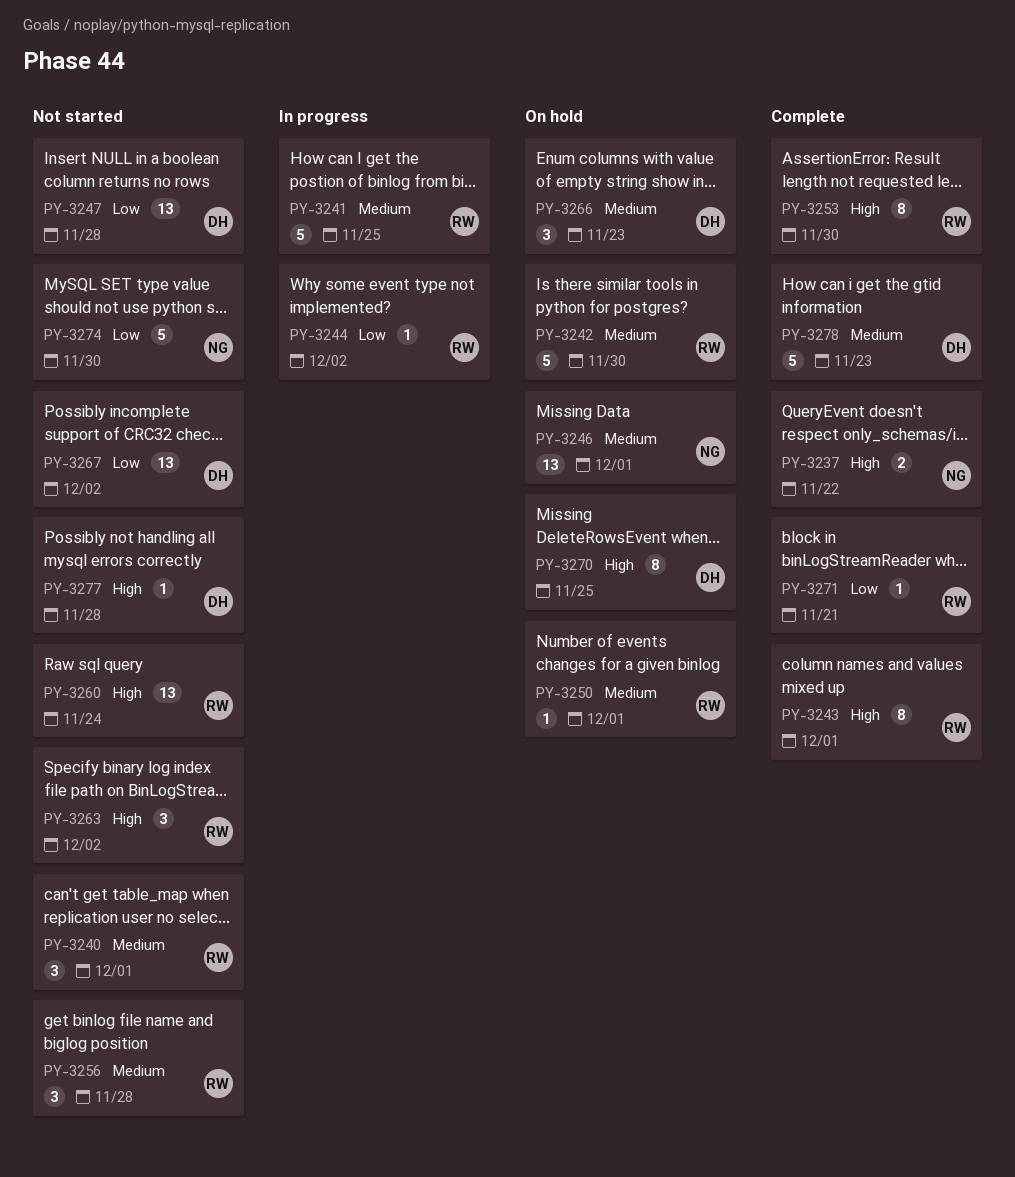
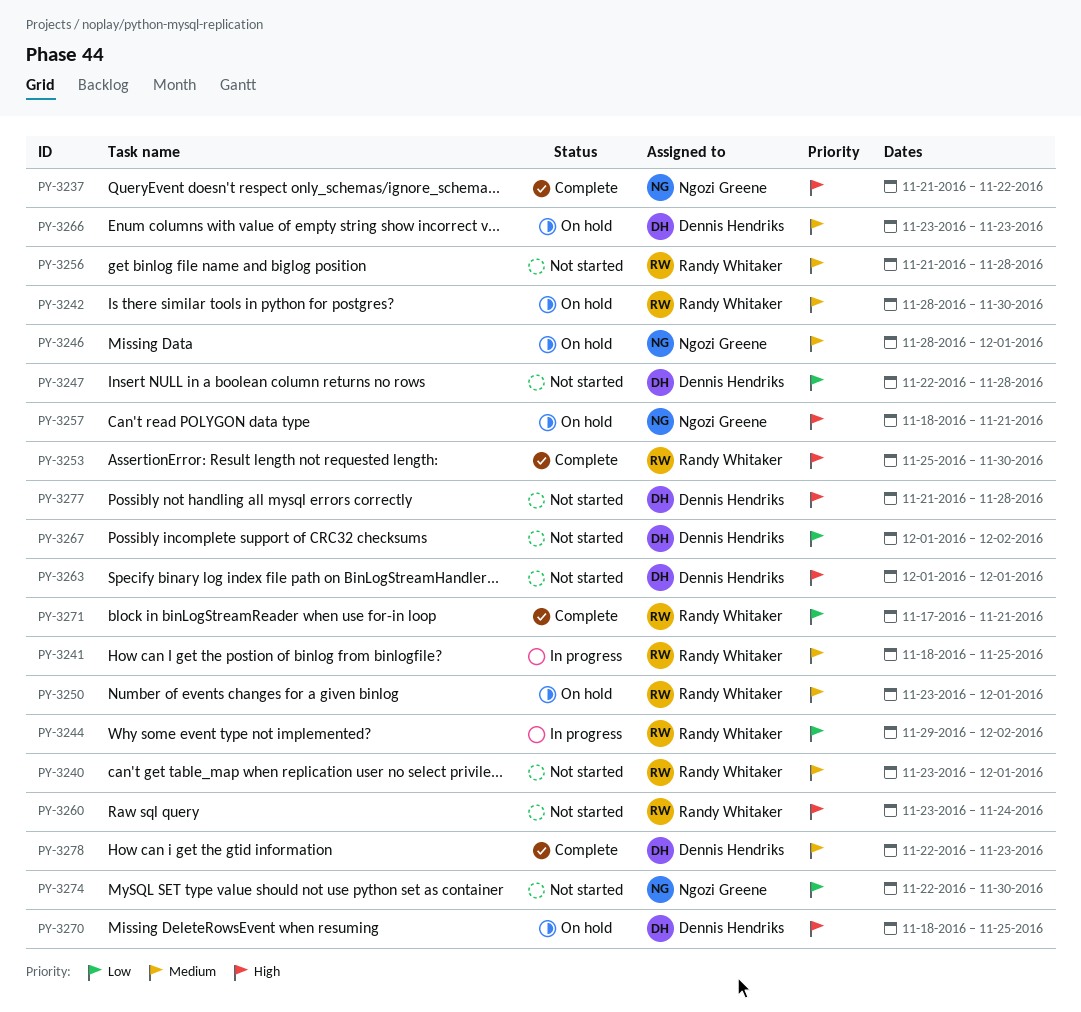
PY-3243: present -> none
PY-3257: none -> present
PY-3263, owner: Randy Whitaker -> Dennis Hendriks
PY-3263, due: Dec 2 -> Dec 1

